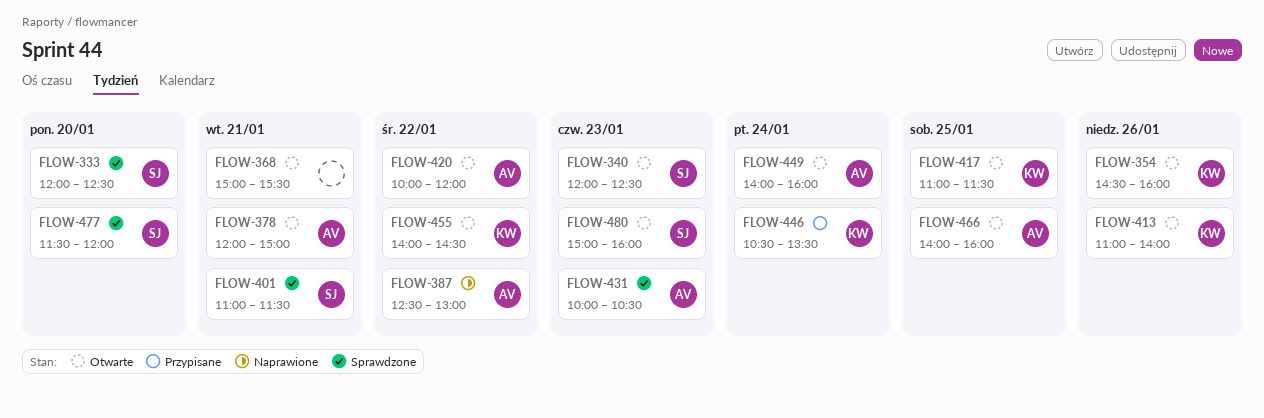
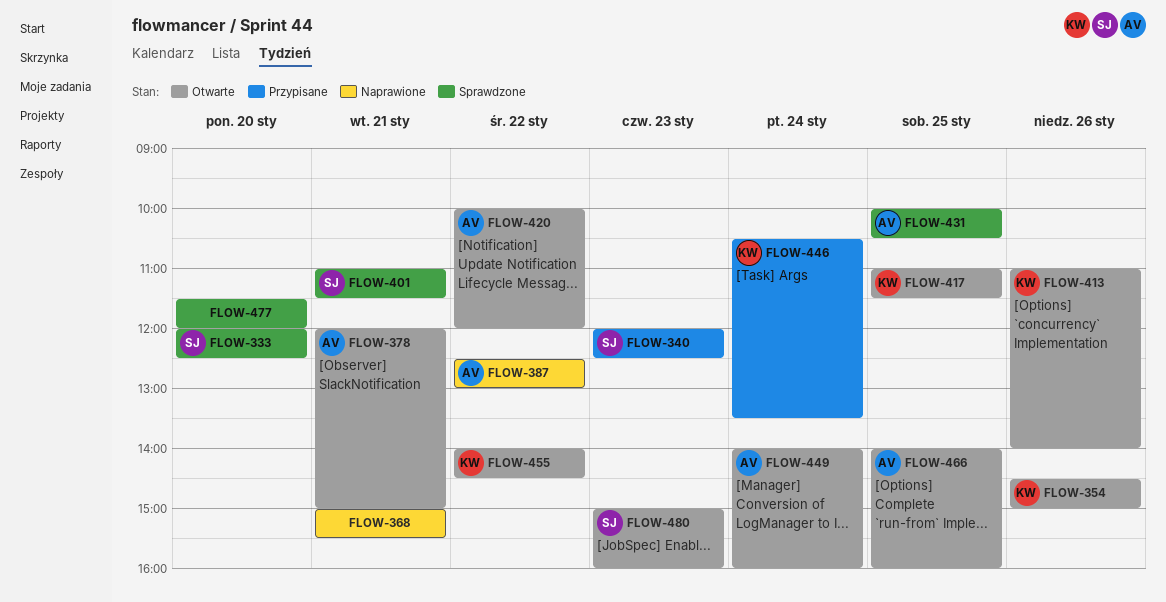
FLOW-340, status: Otwarte -> Przypisane
FLOW-354, ends: 16:00 -> 15:00
FLOW-368, status: Otwarte -> Naprawione
FLOW-431, day: Jan 23 -> Jan 25
FLOW-477, owner: SJ -> none

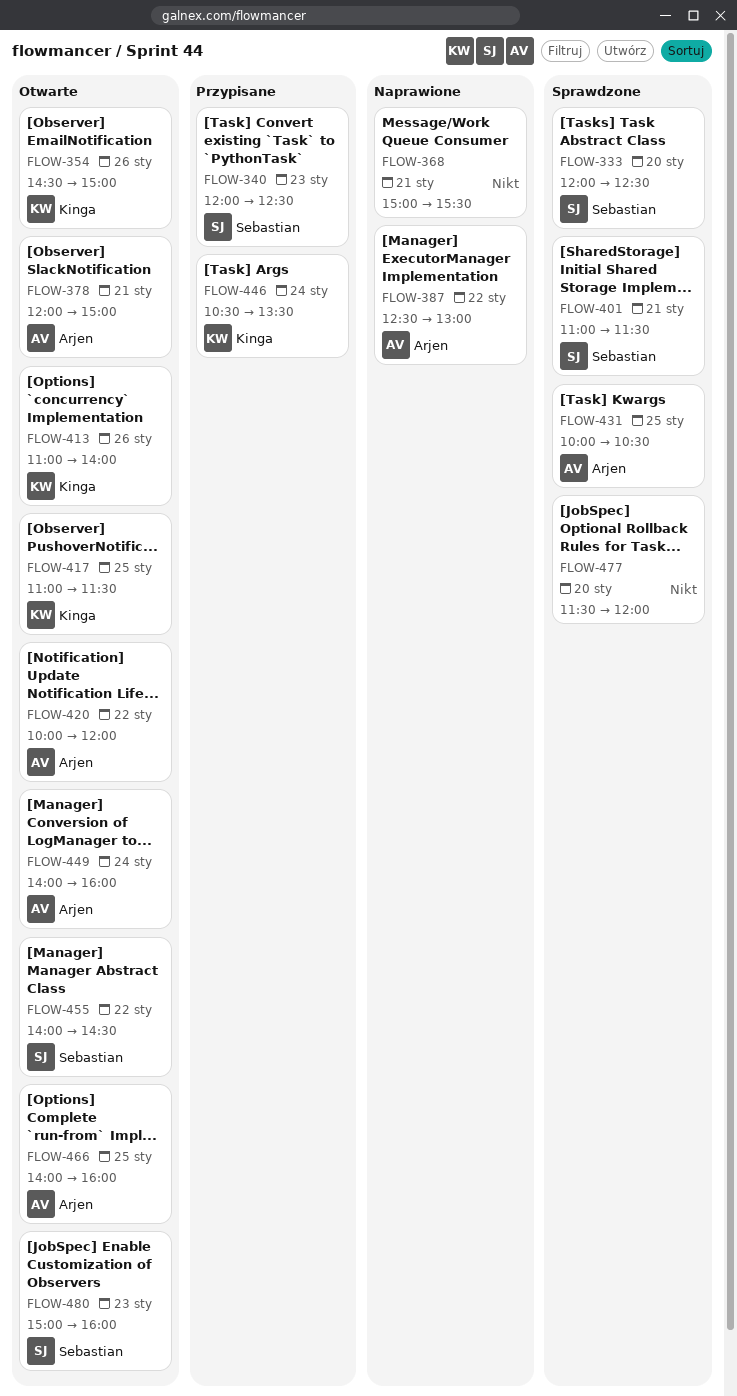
FLOW-455, owner: Kinga -> Sebastian

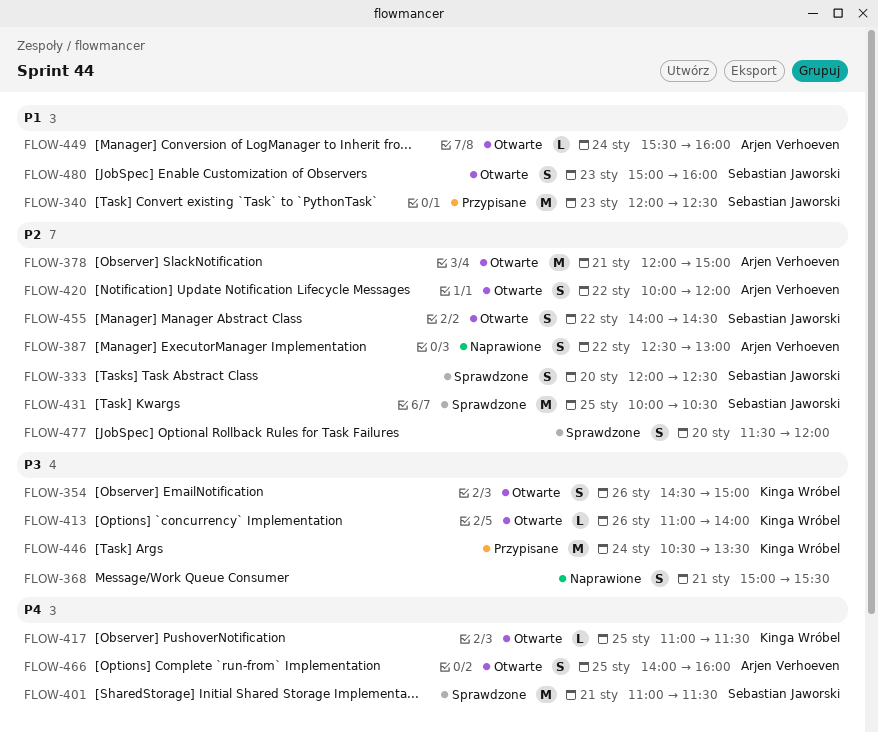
FLOW-431, owner: Arjen Verhoeven -> Sebastian Jaworski
FLOW-449, begins: 14:00 -> 15:30

